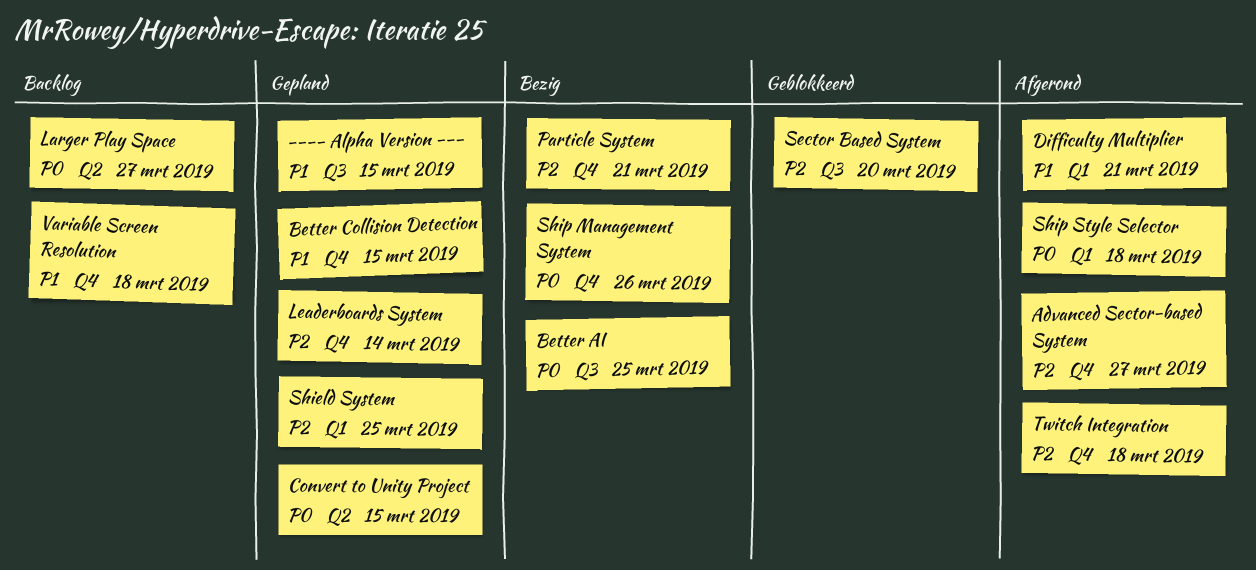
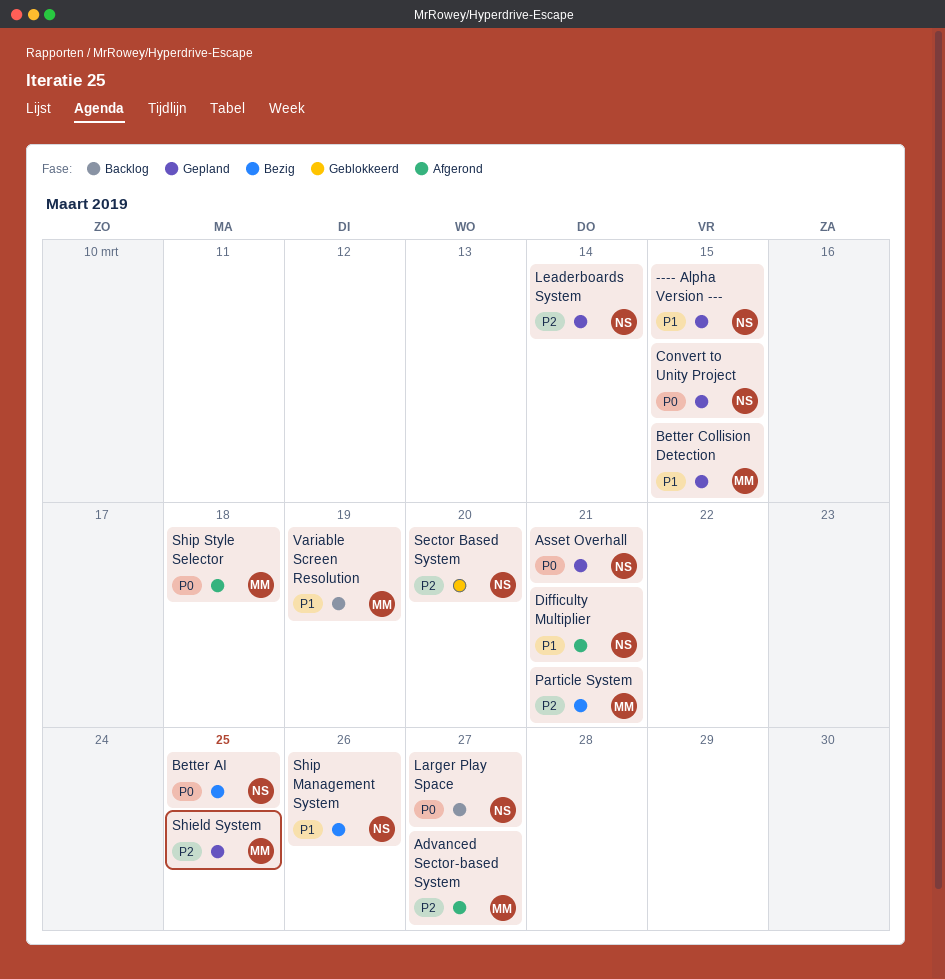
Asset Overhall: none -> present
Ship Management System, priority: P0 -> P1
Twitch Integration: present -> none
Variable Screen Resolution, due: Mar 18 -> Mar 19

